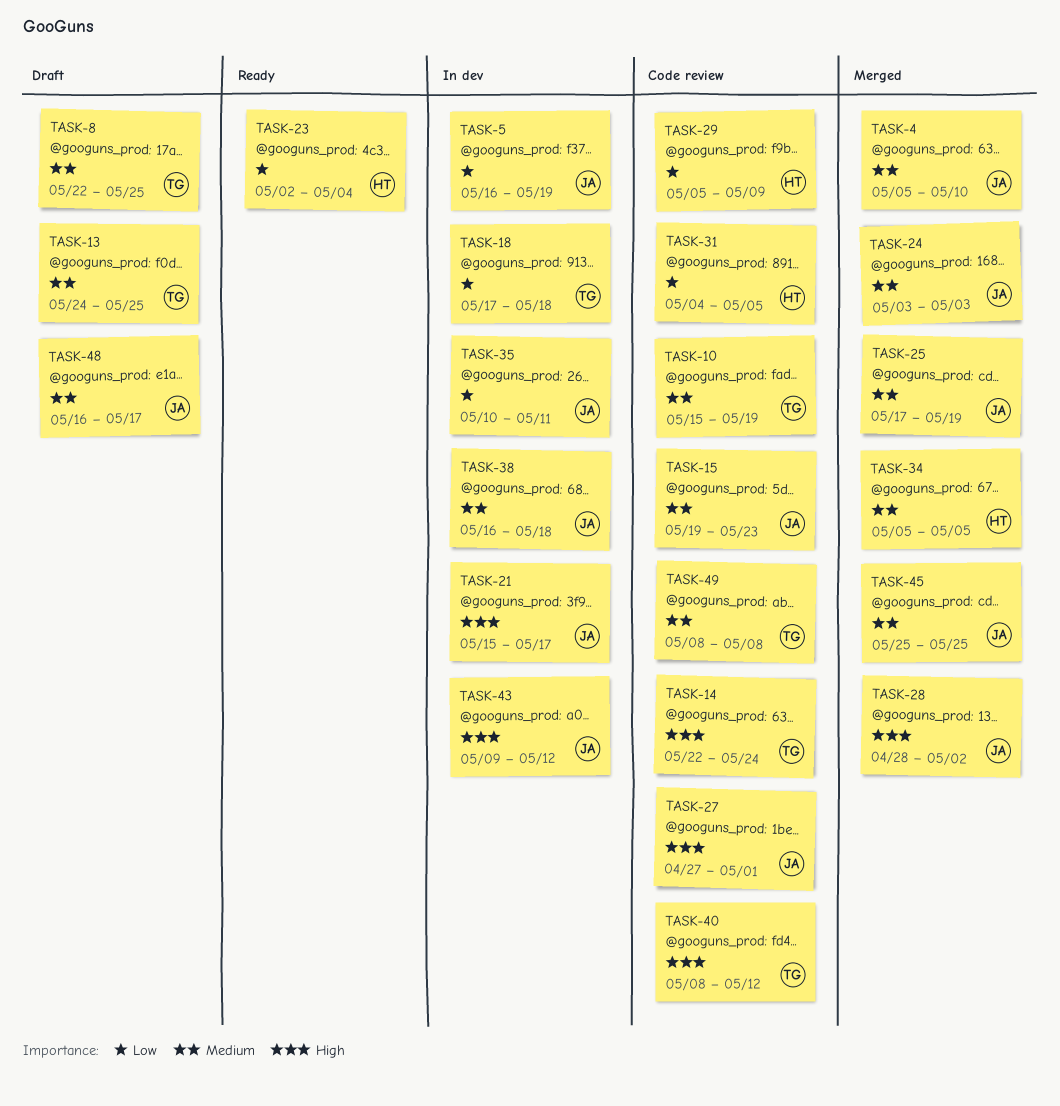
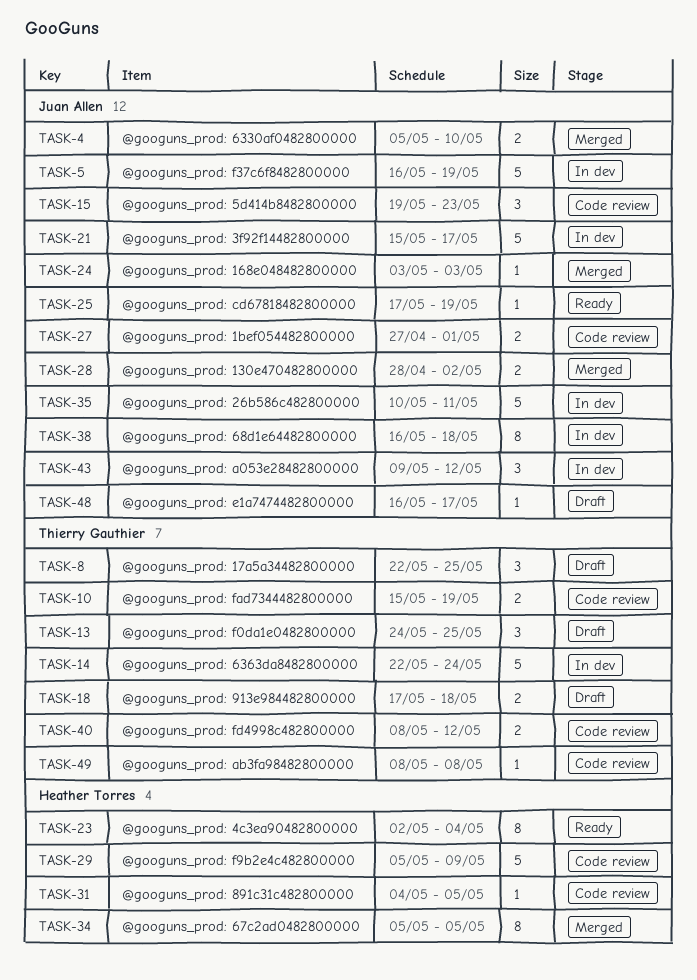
TASK-14, status: Code review -> In dev
TASK-18, status: In dev -> Draft
TASK-25, status: Merged -> Ready
TASK-45: present -> none

